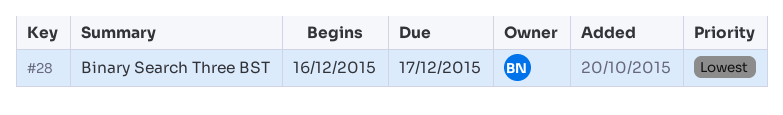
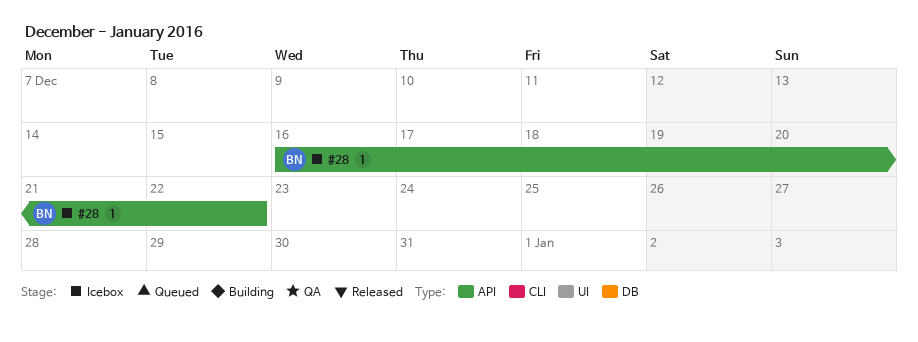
#28, due: Dec 17 -> Dec 22

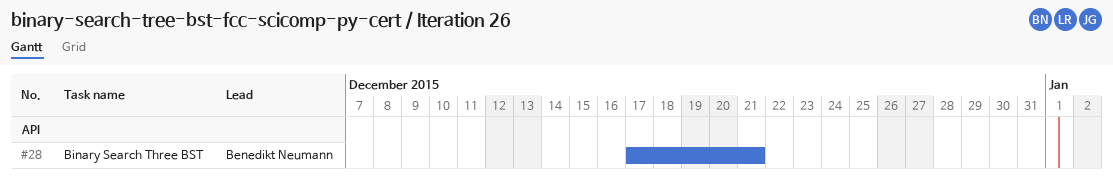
#28, start: Dec 16 -> Dec 17
#28, due: Dec 22 -> Dec 21

